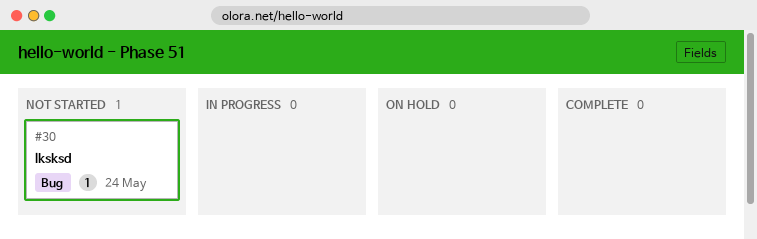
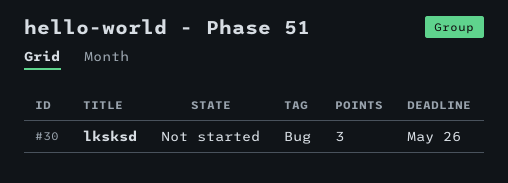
#30, estimate: 1 -> 3
#30, due: May 24 -> May 26

